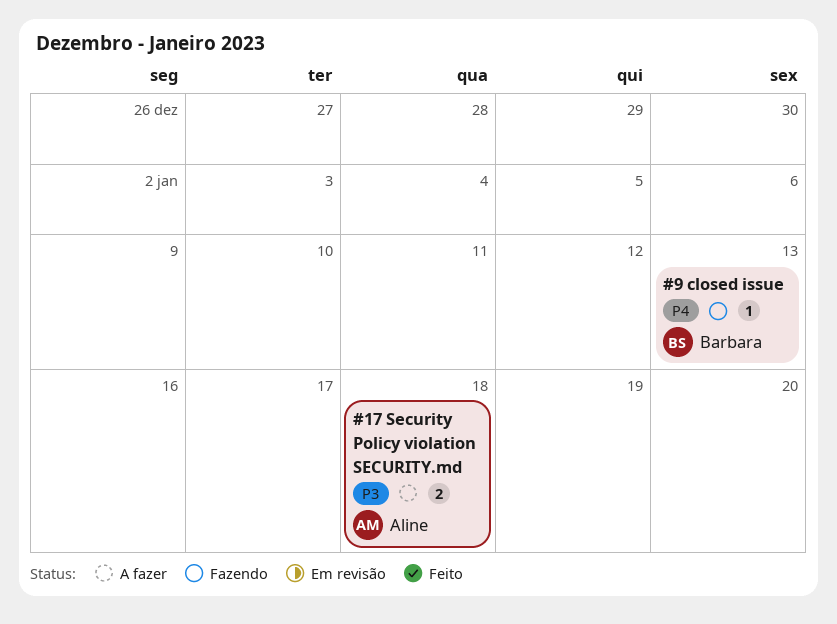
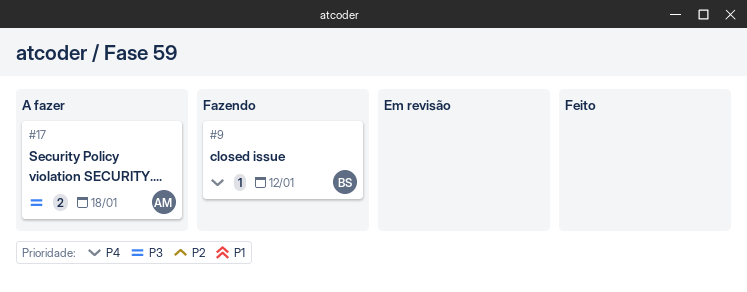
#9, due: Jan 13 -> Jan 12

